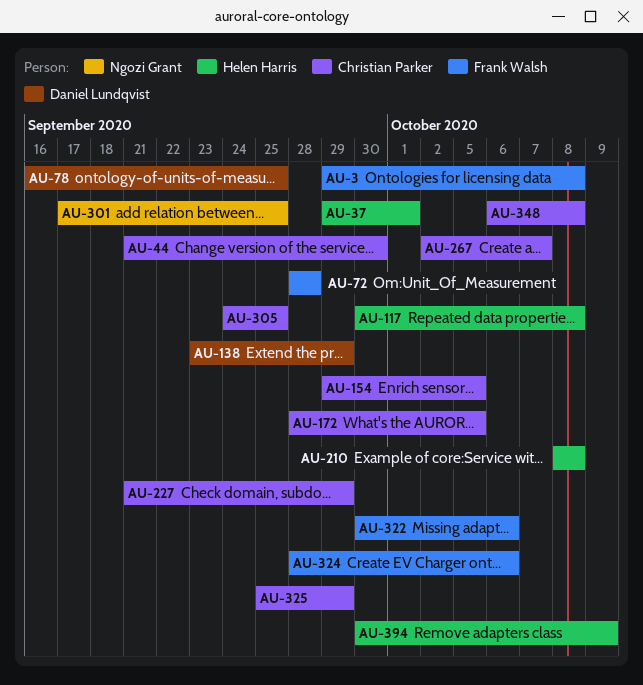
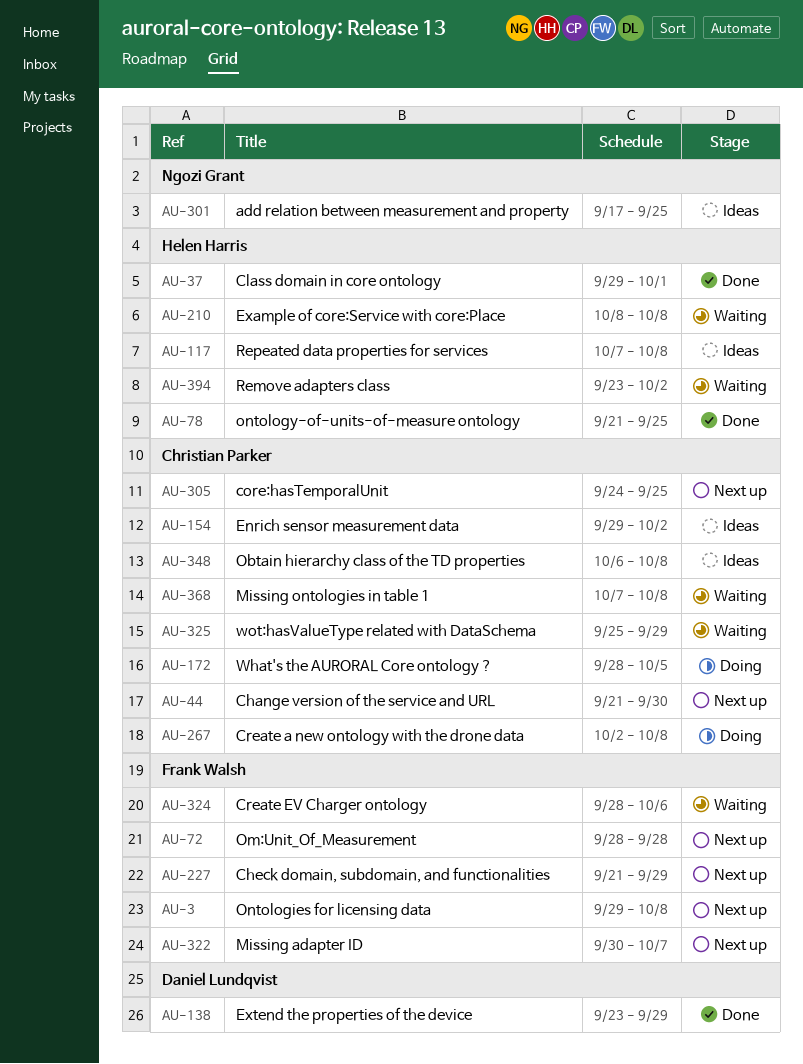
AU-78, owner: Daniel Lundqvist -> Helen Harris
AU-78, start: Sep 16 -> Sep 21
AU-117, start: Sep 30 -> Oct 7
AU-154, due: Oct 5 -> Oct 2
AU-227, owner: Christian Parker -> Frank Walsh
AU-267, due: Oct 7 -> Oct 8
AU-322, due: Oct 6 -> Oct 7
AU-368: none -> present
AU-394, start: Sep 30 -> Sep 23
AU-394, due: Oct 9 -> Oct 2

